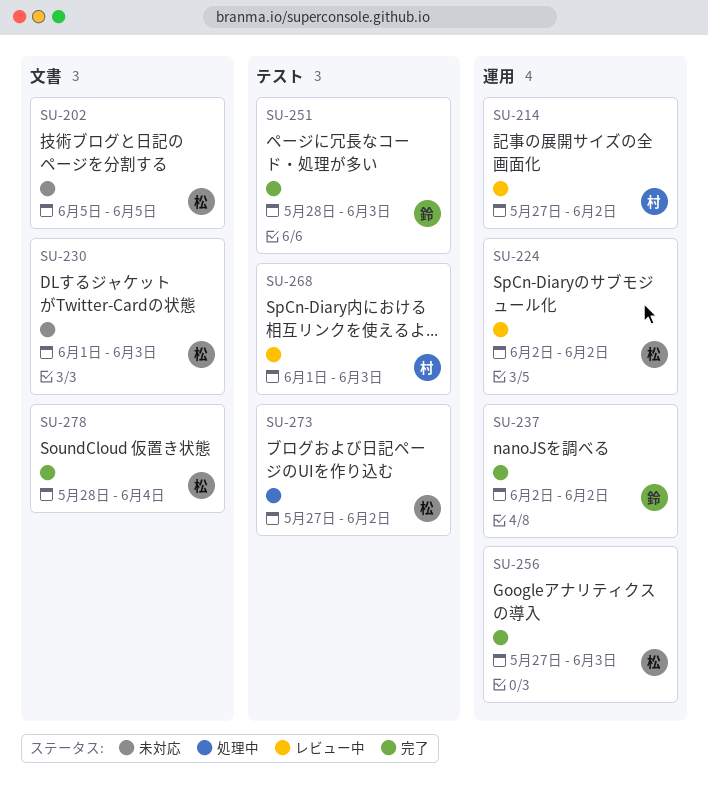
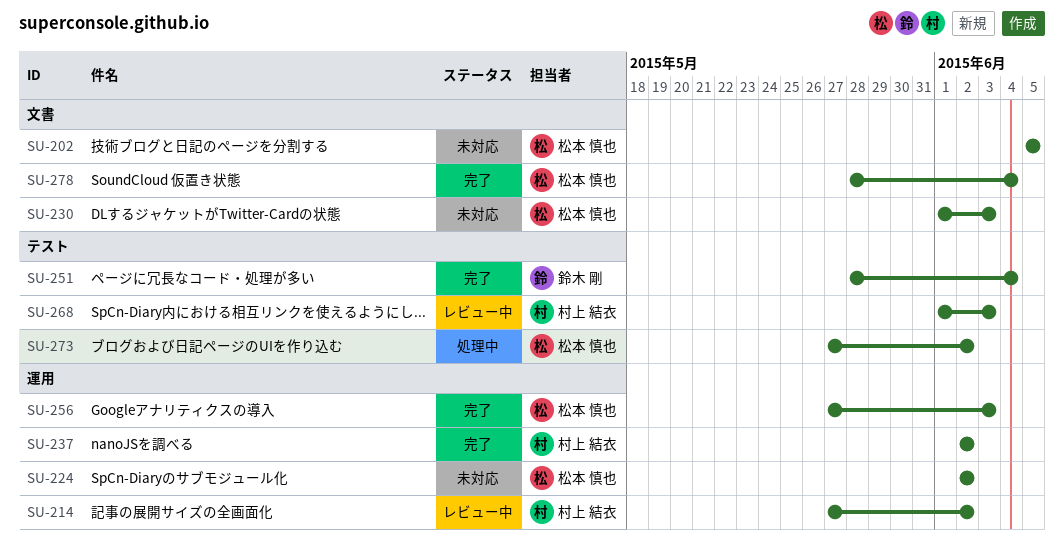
SU-224, status: レビュー中 -> 未対応
SU-237, owner: 鈴木 剛 -> 村上 結衣
SU-251, due: Jun 3 -> Jun 4

